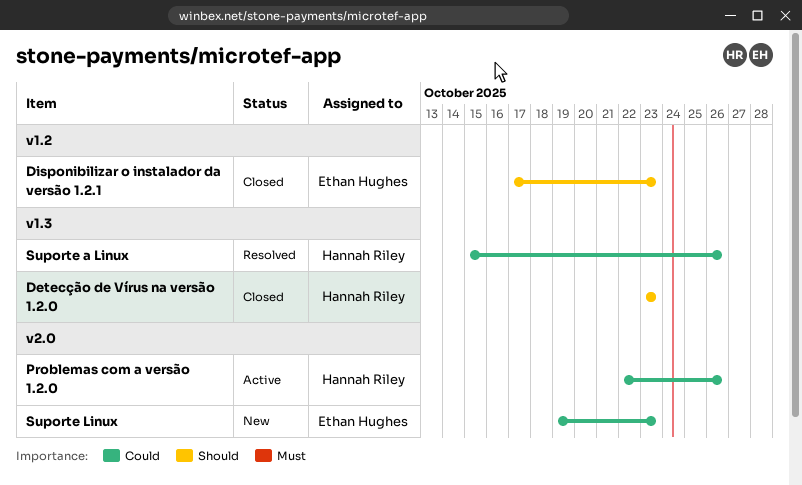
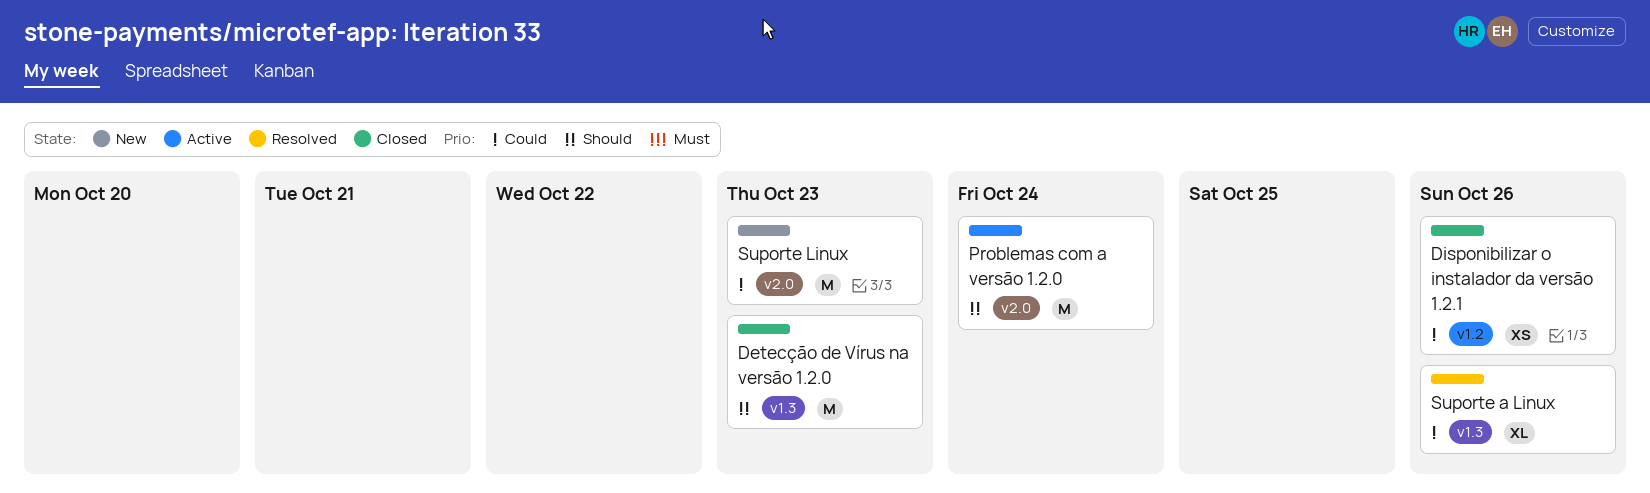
Disponibilizar o instalador da versão 1.2.1, priority: Should -> Could
Disponibilizar o instalador da versão 1.2.1, due: Oct 23 -> Oct 26
Problemas com a versão 1.2.0, priority: Could -> Should
Problemas com a versão 1.2.0, due: Oct 26 -> Oct 24

